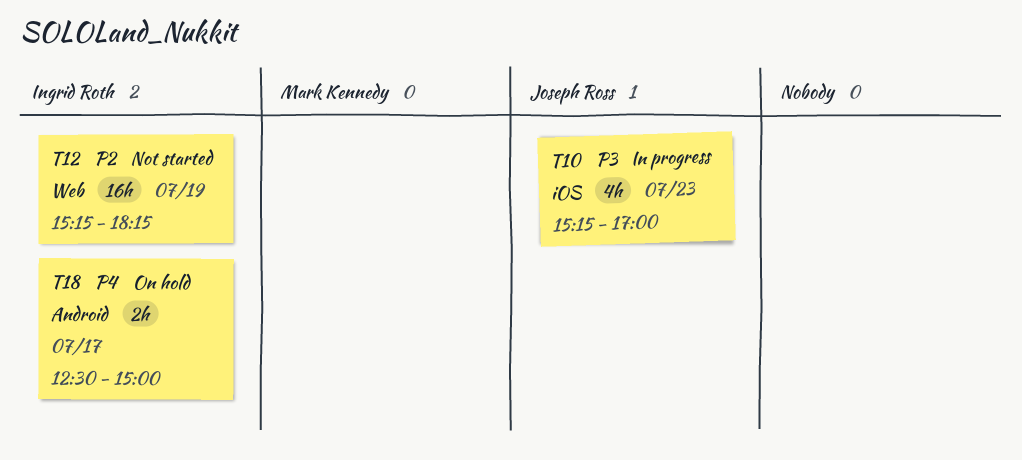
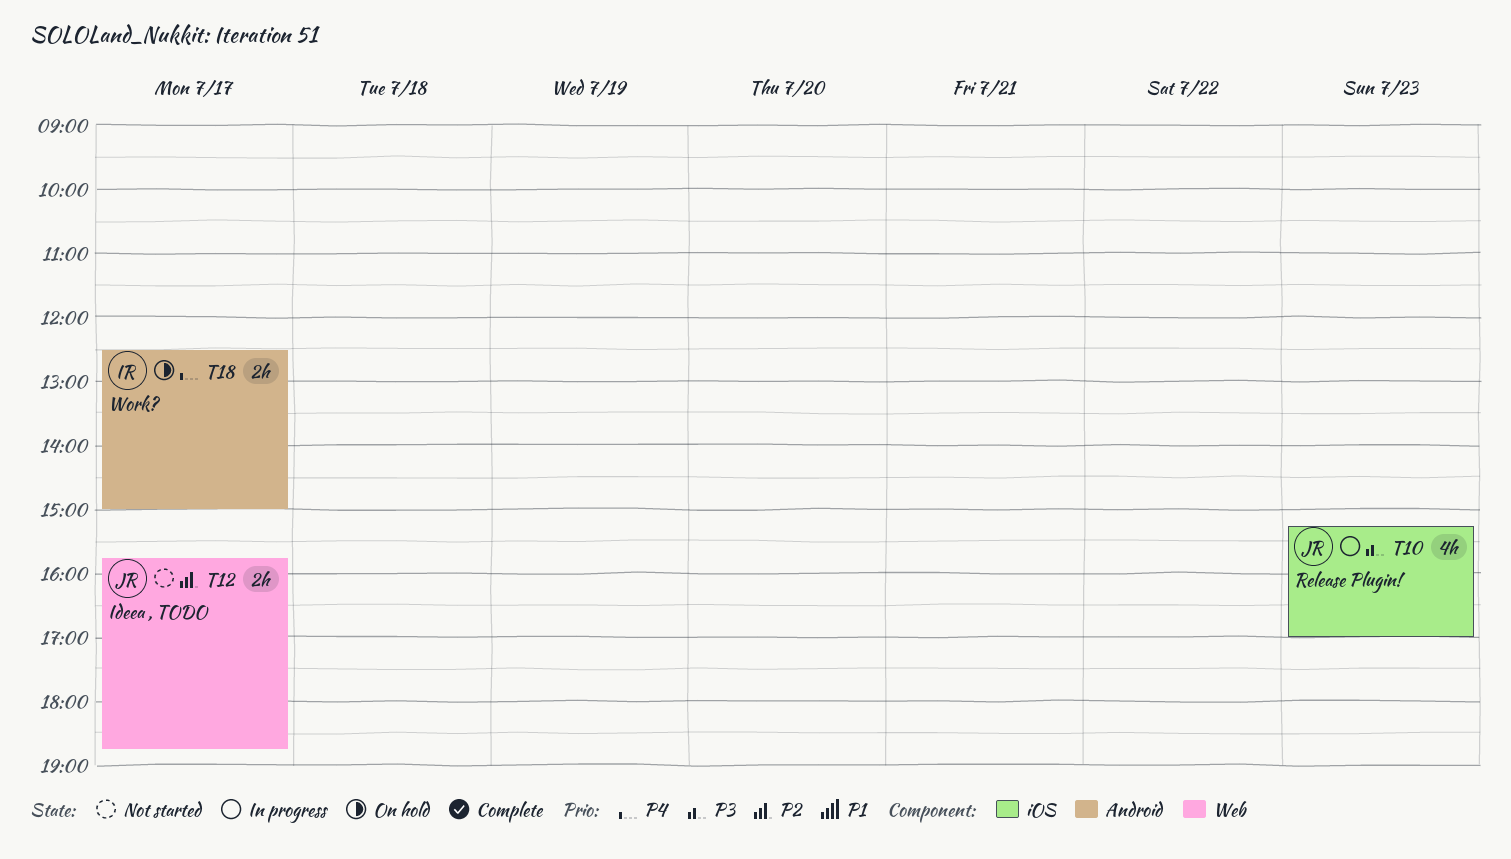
T12, owner: Ingrid Roth -> Joseph Ross
T12, estimate: 16h -> 2h
T12, day: Jul 19 -> Jul 17
T12, begins: 15:15 -> 15:45
T12, ends: 18:15 -> 18:45

